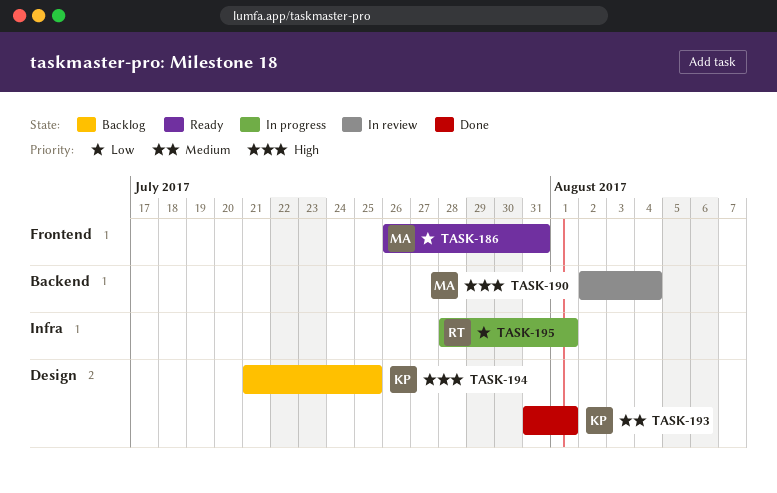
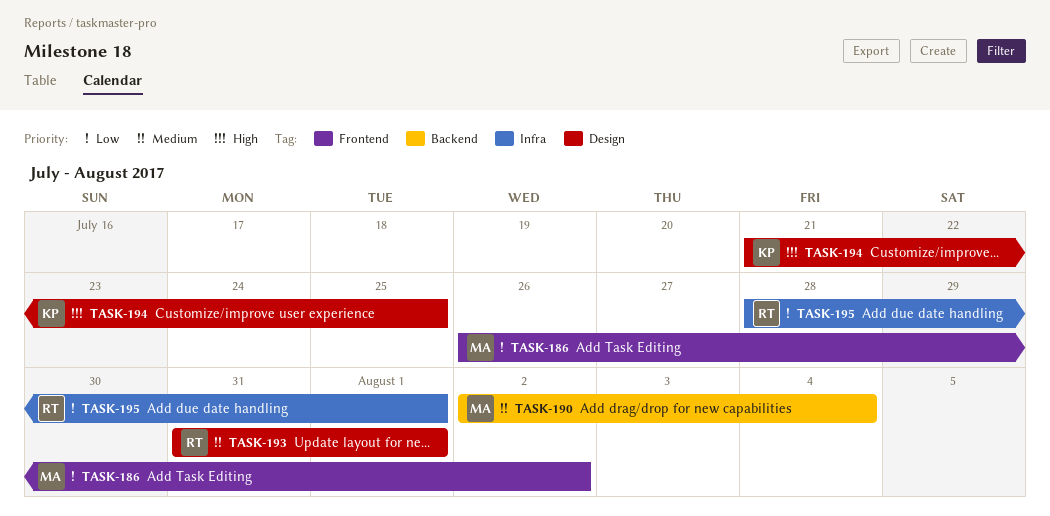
TASK-186, due: Jul 31 -> Aug 2
TASK-190, priority: High -> Medium
TASK-193, owner: KP -> RT

